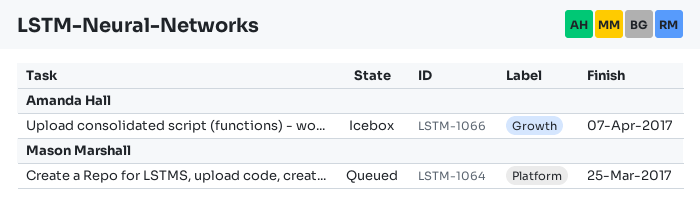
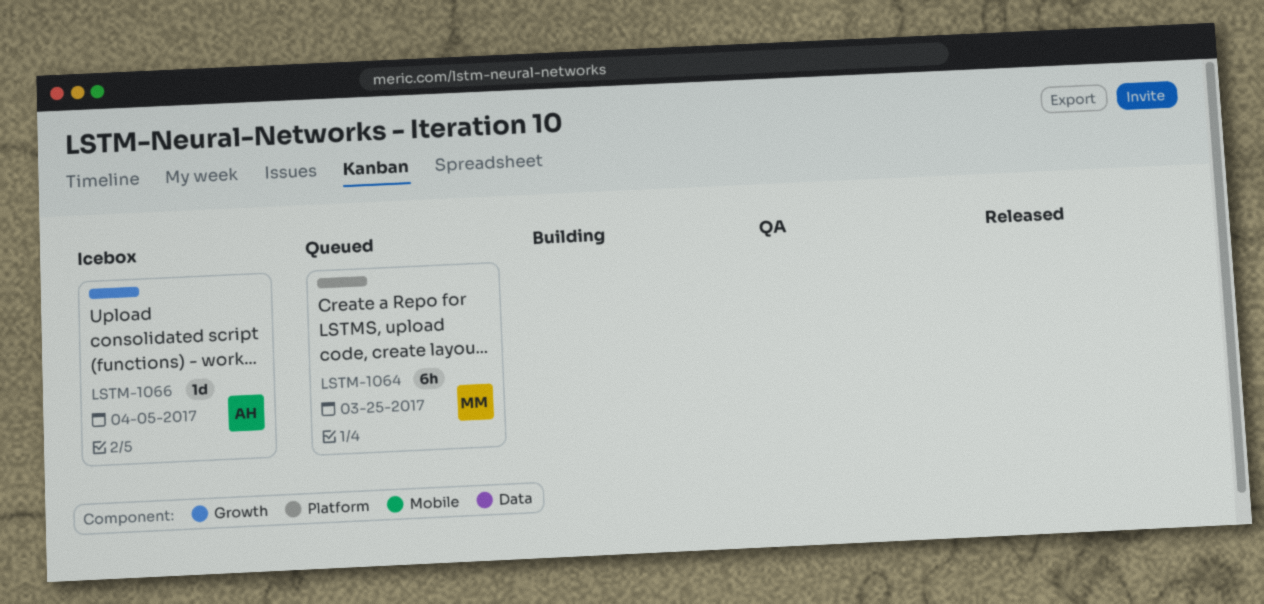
LSTM-1066, due: Apr 7 -> Apr 5

